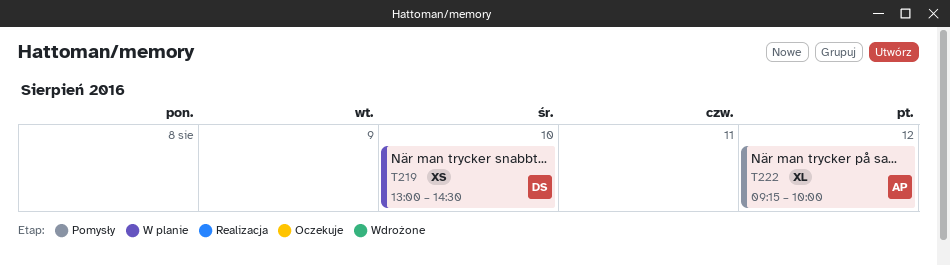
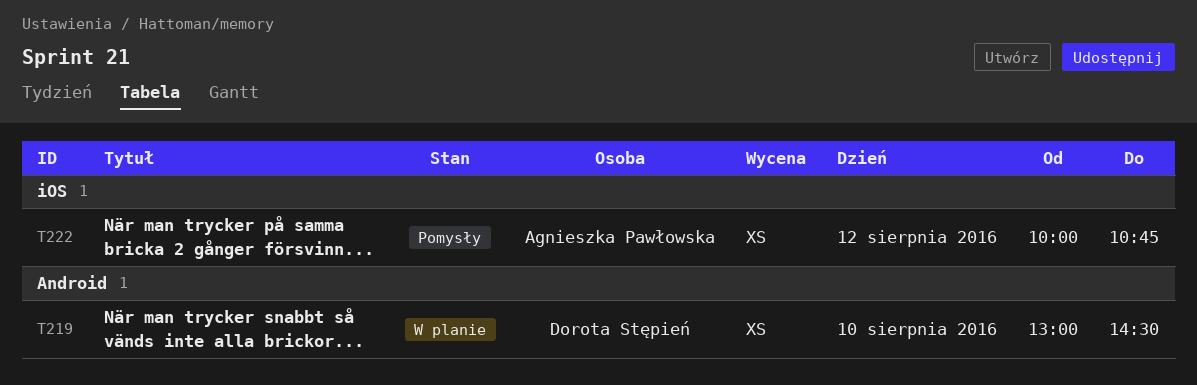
T222, estimate: XL -> XS
T222, begins: 09:15 -> 10:00
T222, ends: 10:00 -> 10:45

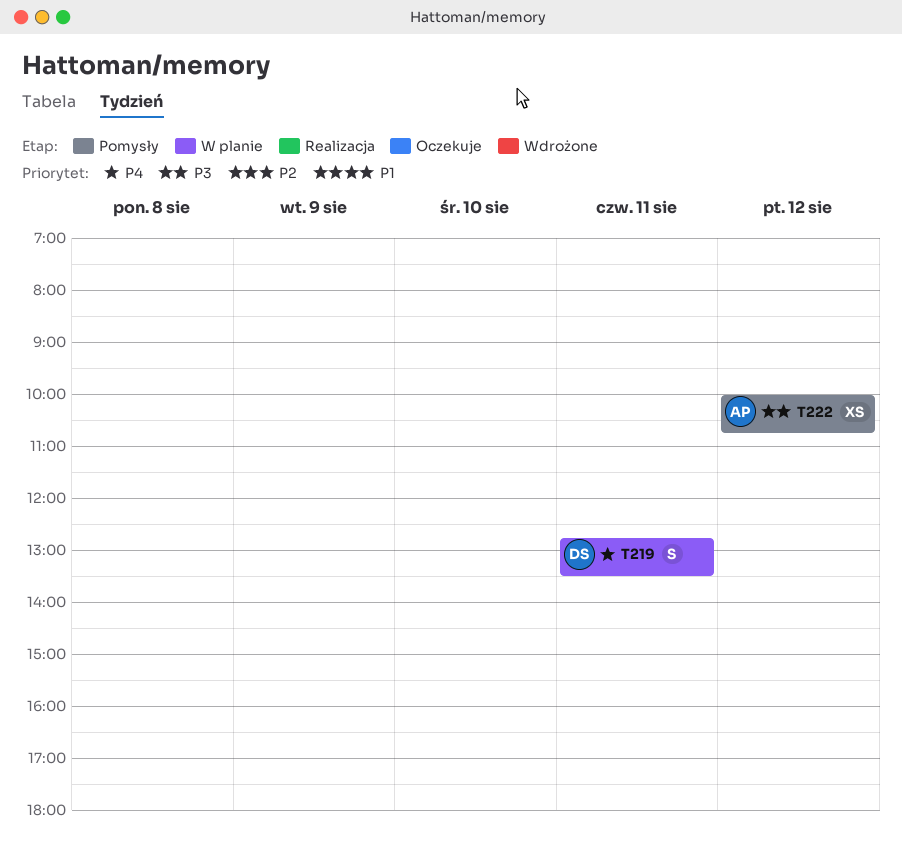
T219, estimate: XS -> S
T219, day: Aug 10 -> Aug 11
T219, begins: 13:00 -> 12:45
T219, ends: 14:30 -> 13:30

